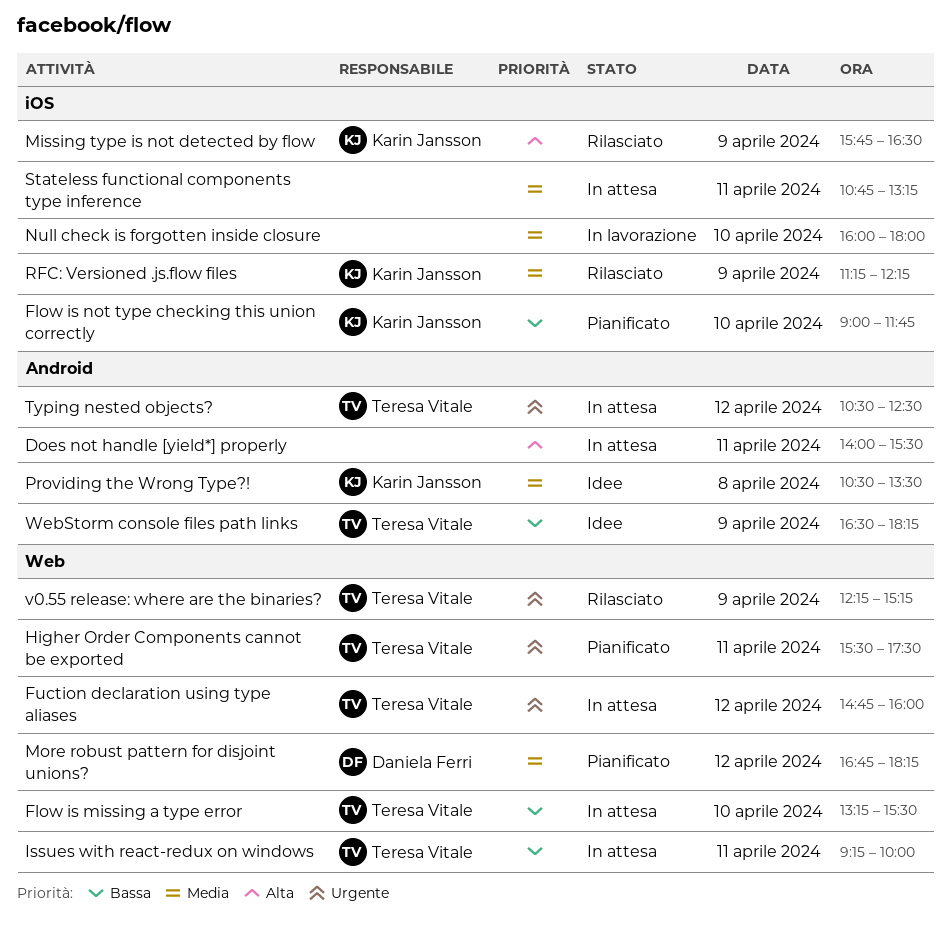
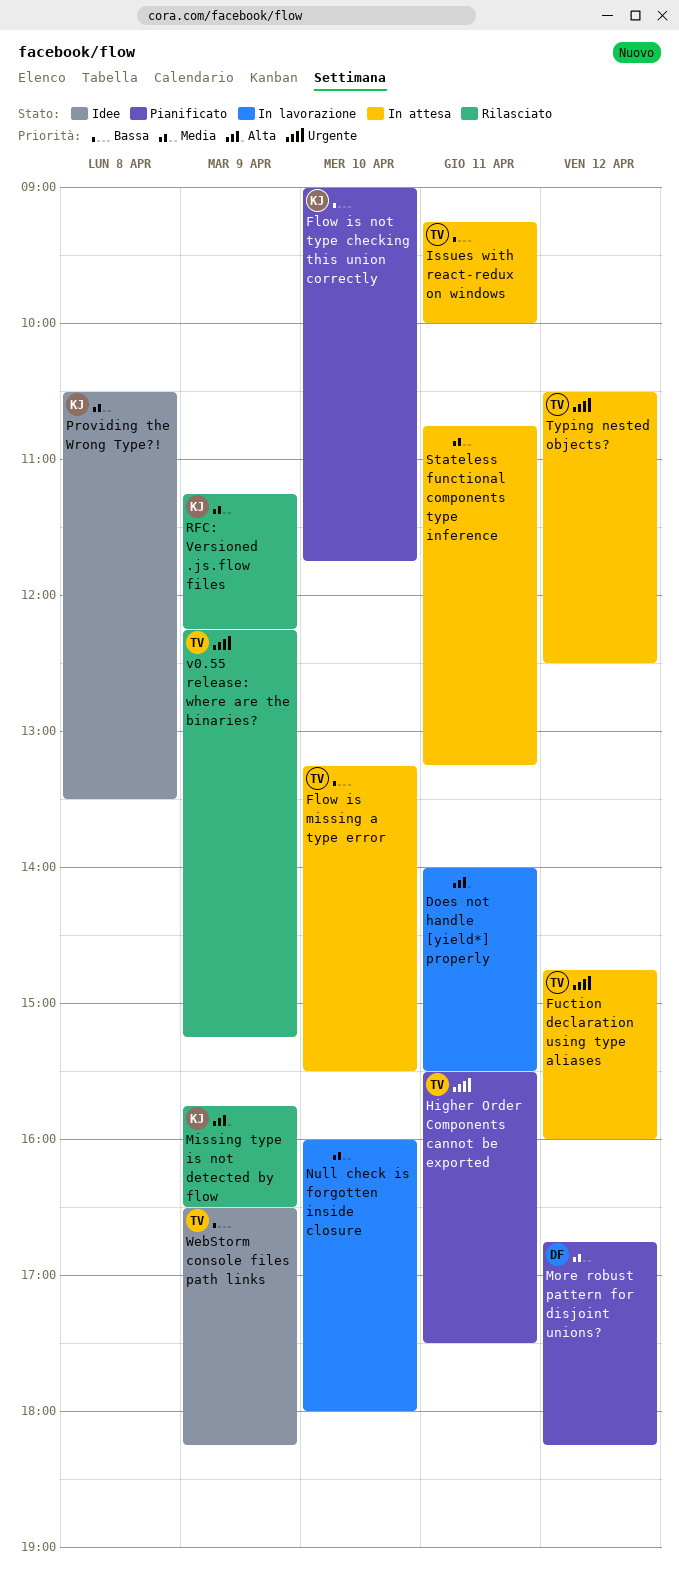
Does not handle [yield*] properly, status: In attesa -> In lavorazione

